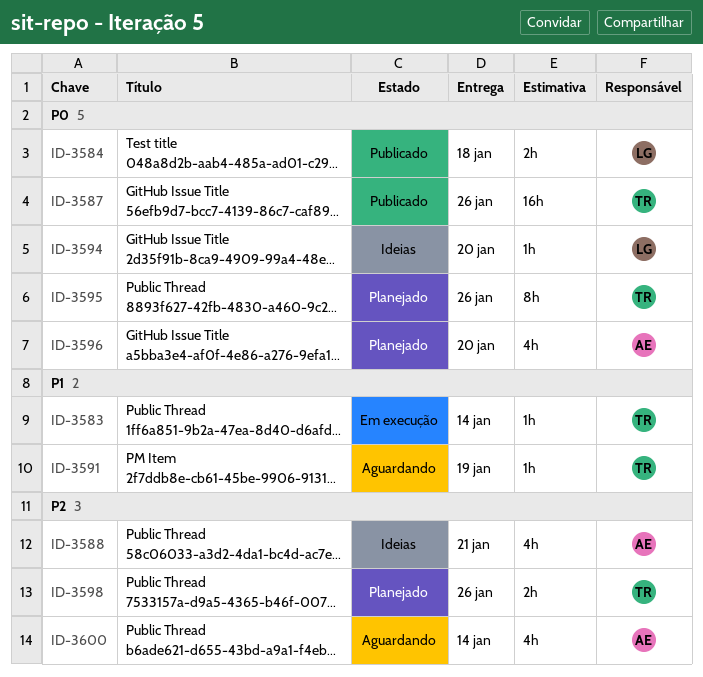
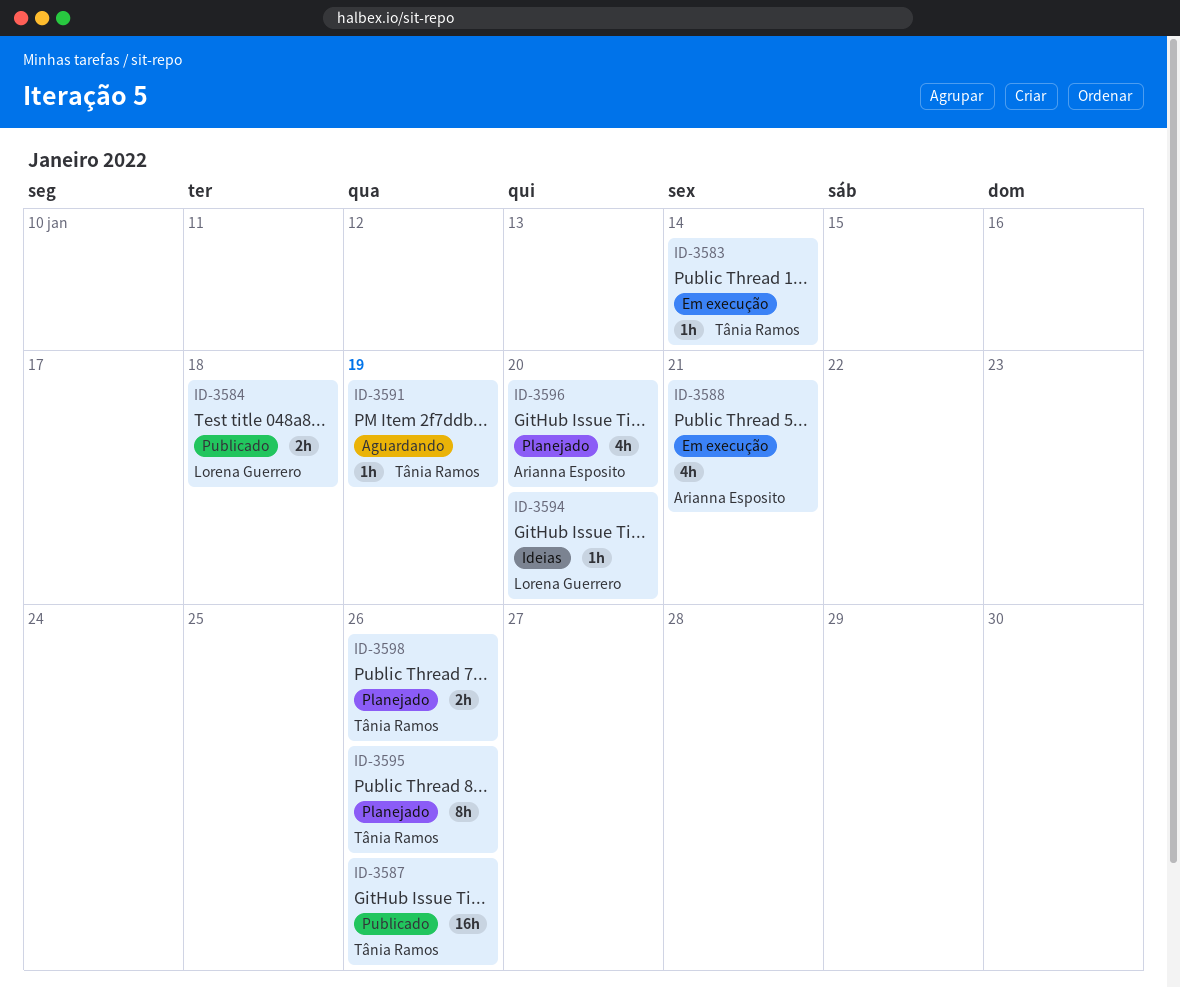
ID-3588, status: Ideias -> Em execução
ID-3600: present -> none

